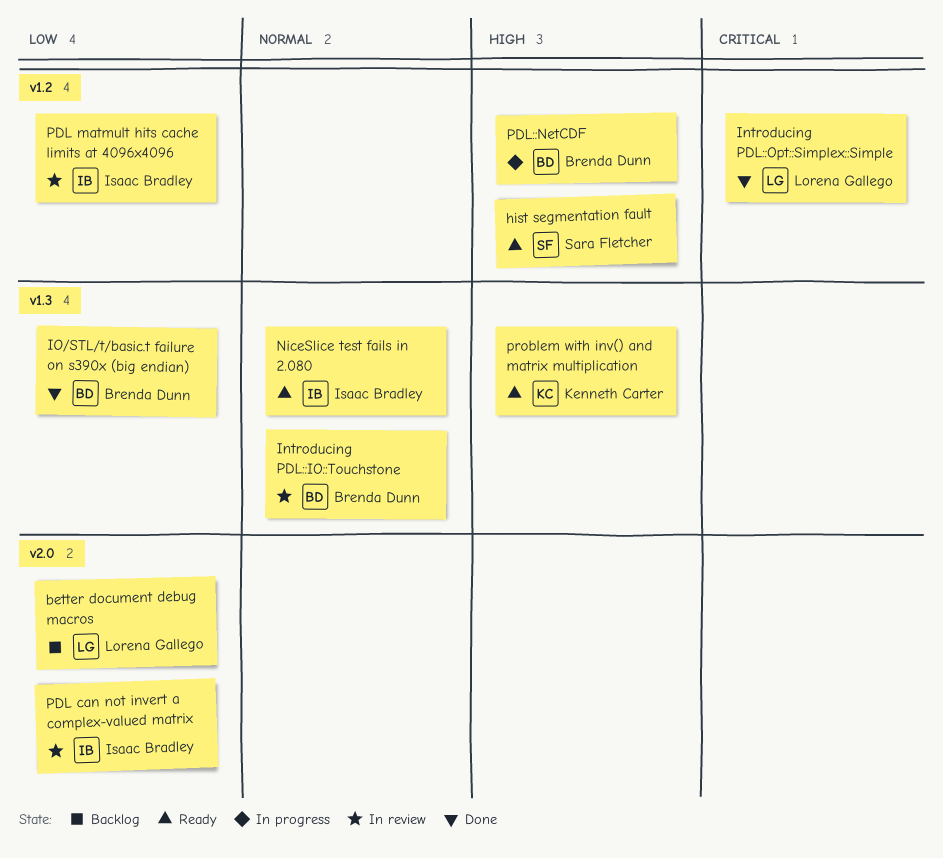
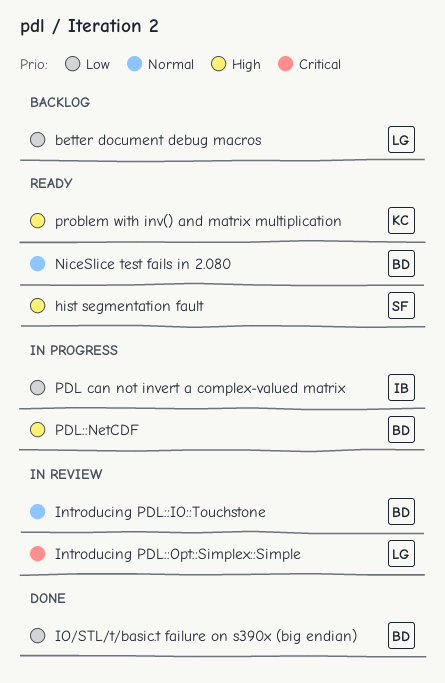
Introducing PDL::Opt::Simplex::Simple, status: Done -> In review
NiceSlice test fails in 2.080, owner: Isaac Bradley -> Brenda Dunn
PDL can not invert a complex-valued matrix, status: In review -> In progress
PDL matmult hits cache limits at 4096x4096: present -> none

